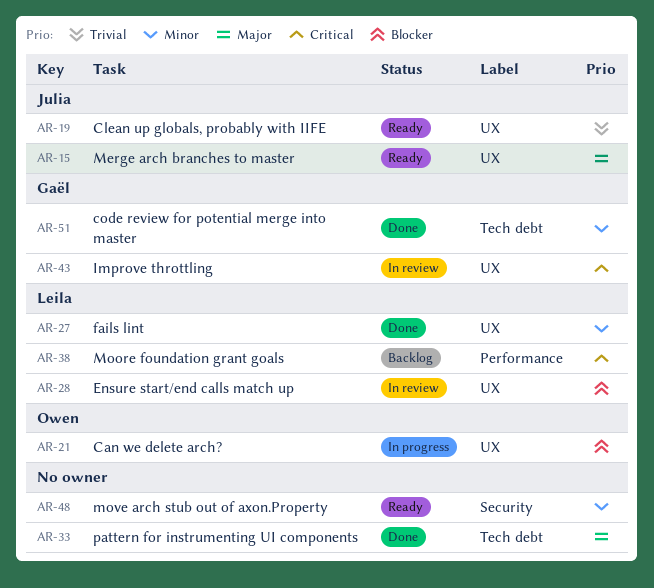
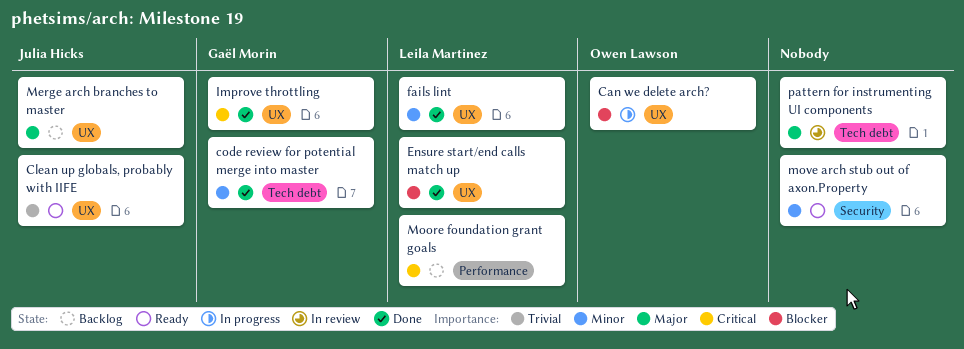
Ensure start/end calls match up, status: In review -> Done
Improve throttling, status: In review -> Done
Merge arch branches to master, status: Ready -> Backlog
pattern for instrumenting UI components, status: Done -> In review

